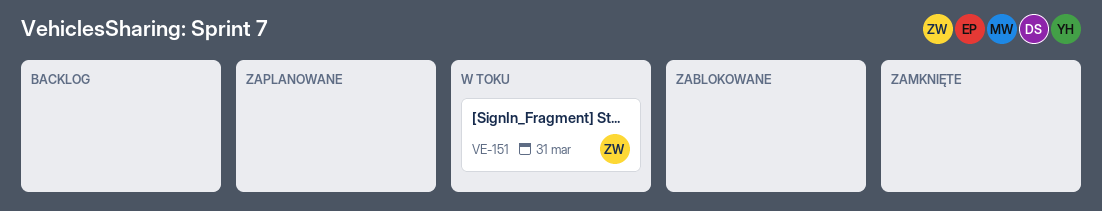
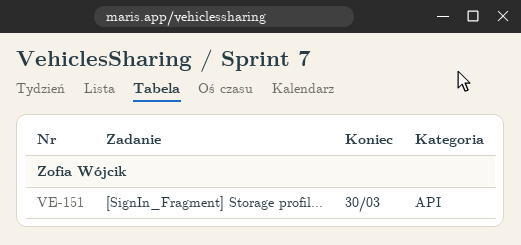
VE-151, due: Mar 31 -> Mar 30

